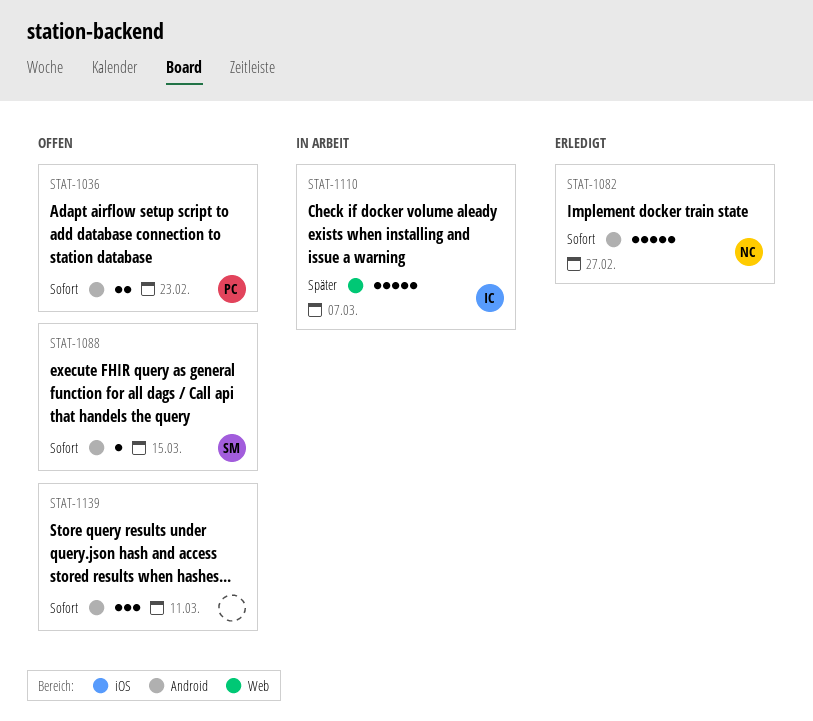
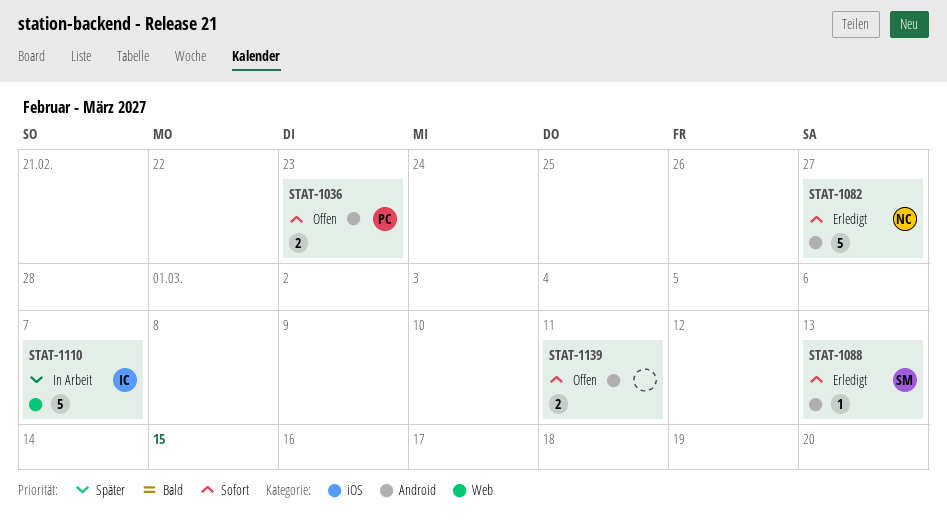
STAT-1088, status: Offen -> Erledigt
STAT-1088, due: Mar 15 -> Mar 13
STAT-1139, estimate: 3 -> 2

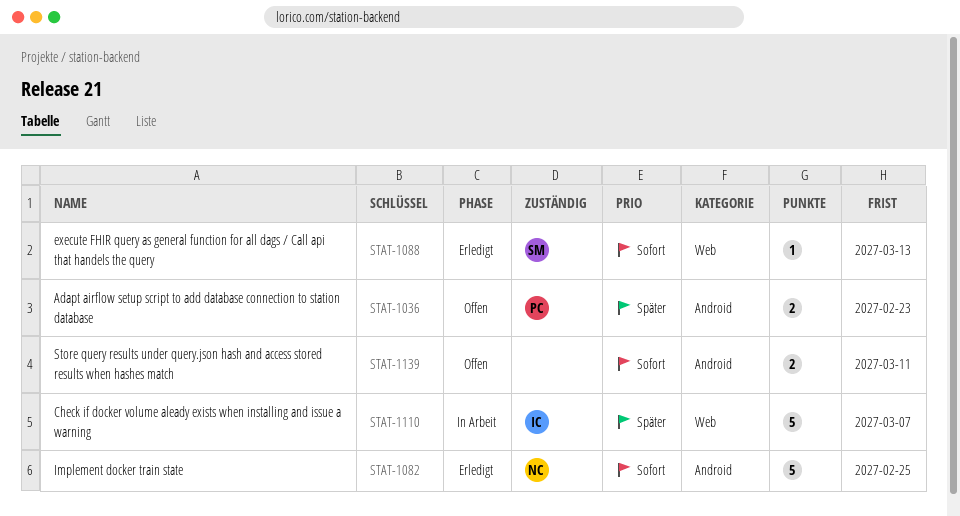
STAT-1036, priority: Sofort -> Später
STAT-1082, due: Feb 27 -> Feb 25
STAT-1088, label: Android -> Web

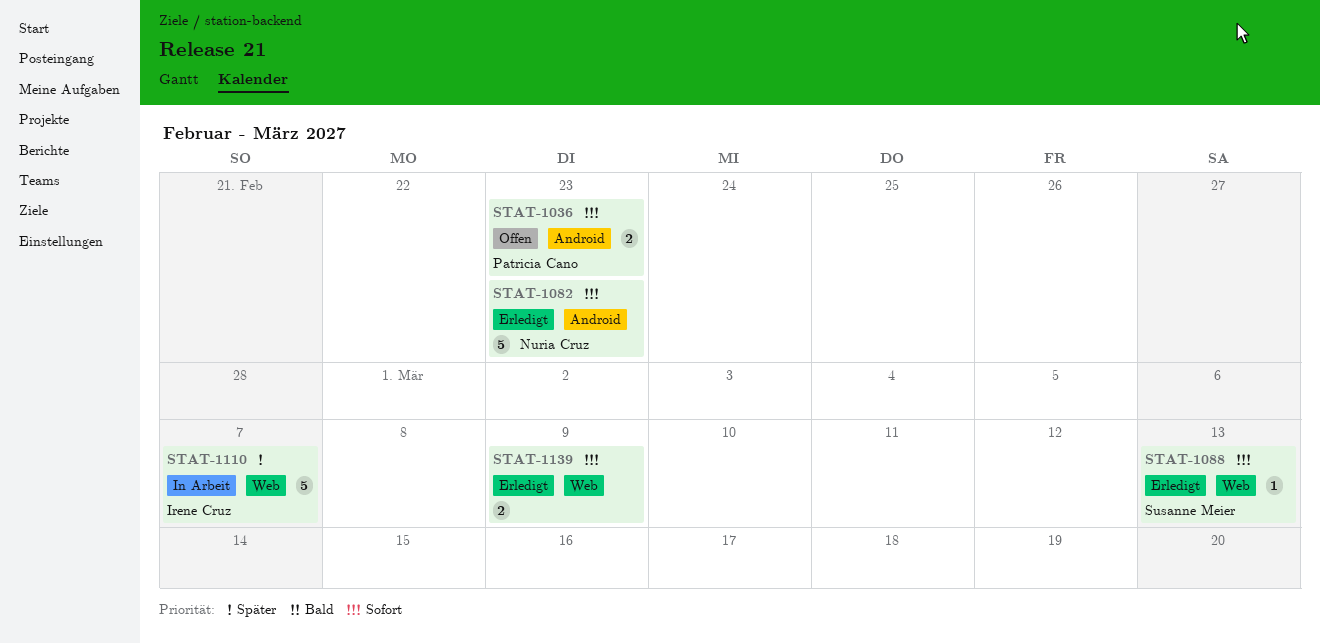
STAT-1036, priority: Später -> Sofort
STAT-1082, due: Feb 25 -> Feb 23
STAT-1139, status: Offen -> Erledigt
STAT-1139, label: Android -> Web
STAT-1139, due: Mar 11 -> Mar 9

